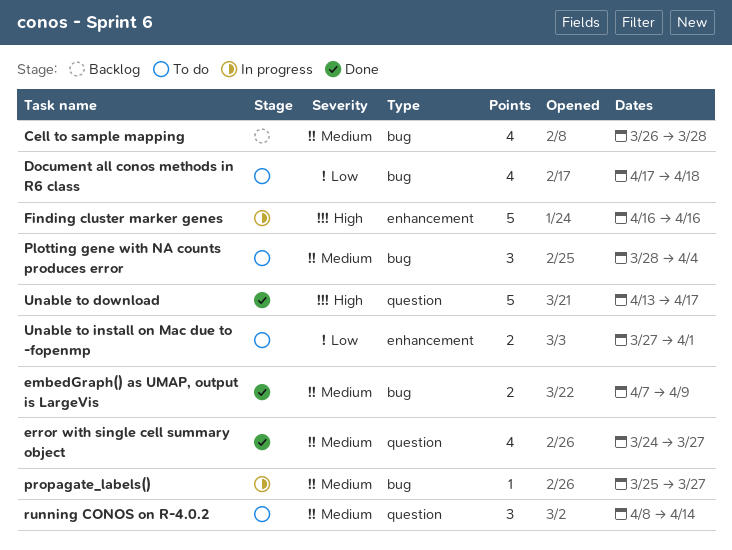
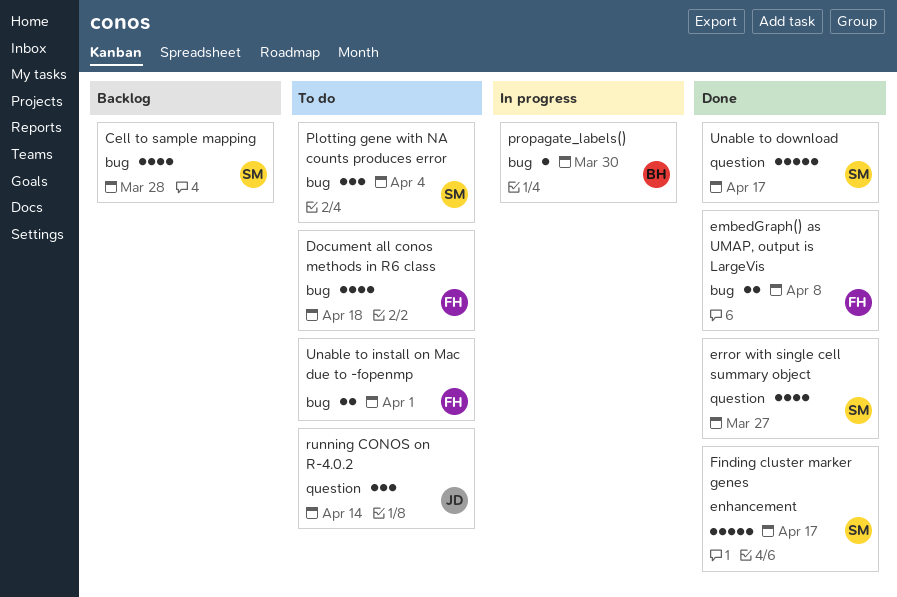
embedGraph() as UMAP, output is LargeVis, due: Apr 9 -> Apr 8
Finding cluster marker genes, status: In progress -> Done
Finding cluster marker genes, due: Apr 16 -> Apr 17
propagate_labels(), due: Mar 27 -> Mar 30
Unable to install on Mac due to -fopenmp, label: enhancement -> bug

